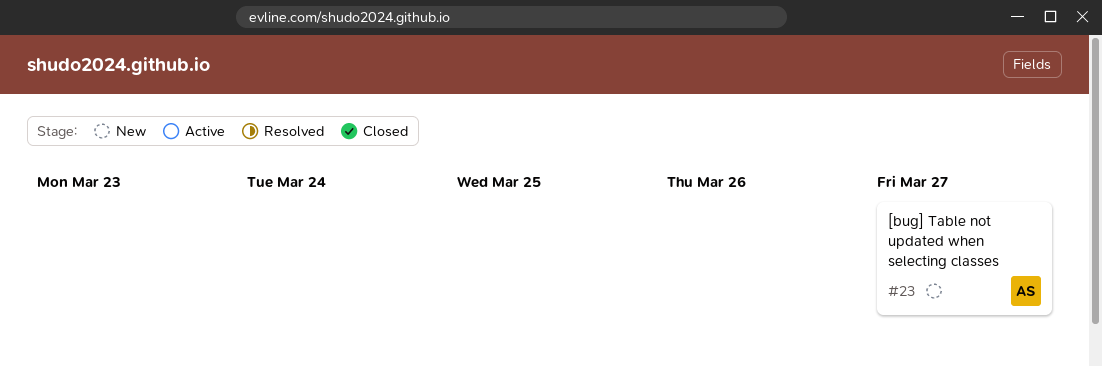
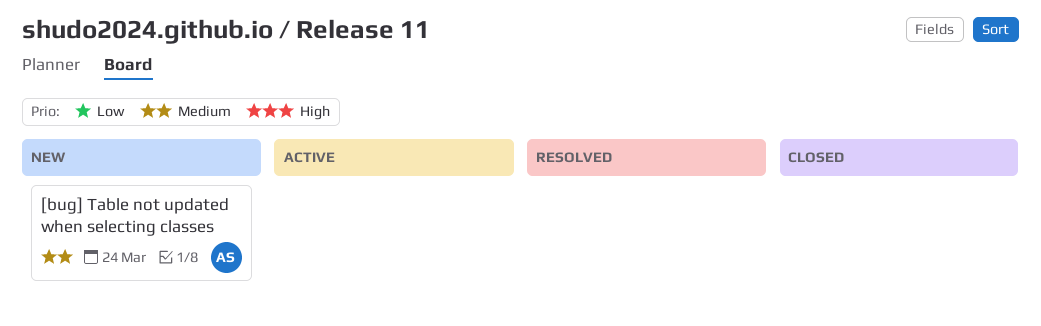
[bug] Table not updated when selecting classes, due: Mar 27 -> Mar 24

